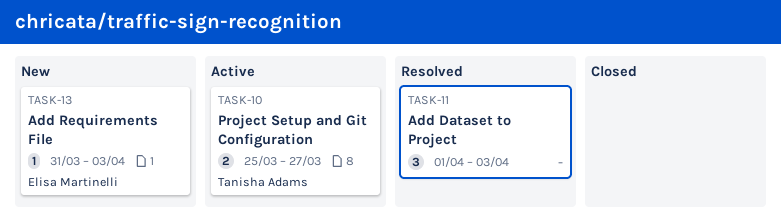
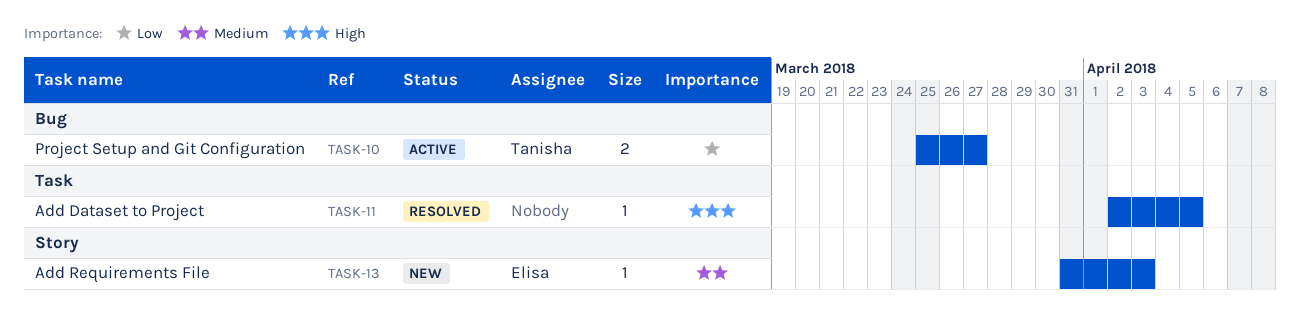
TASK-11, estimate: 3 -> 1
TASK-11, start: Apr 1 -> Apr 2
TASK-11, due: Apr 3 -> Apr 5

